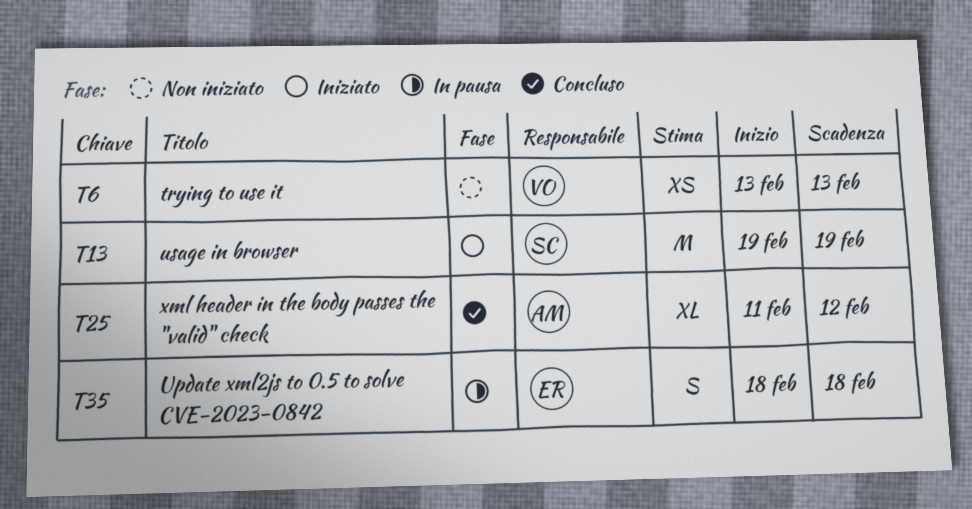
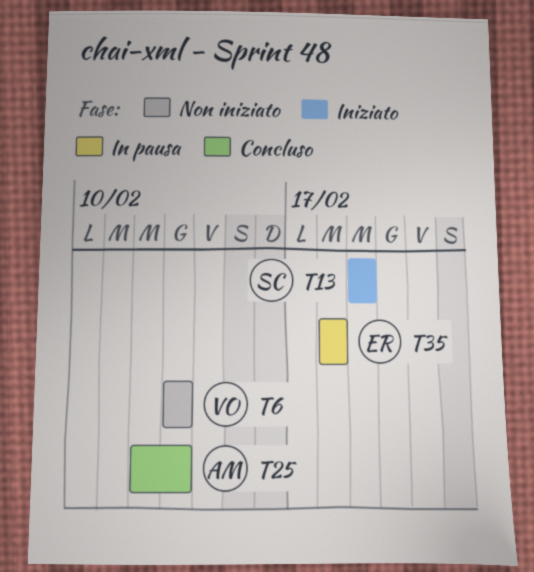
T25, start: Feb 11 -> Feb 12
T25, due: Feb 12 -> Feb 13

